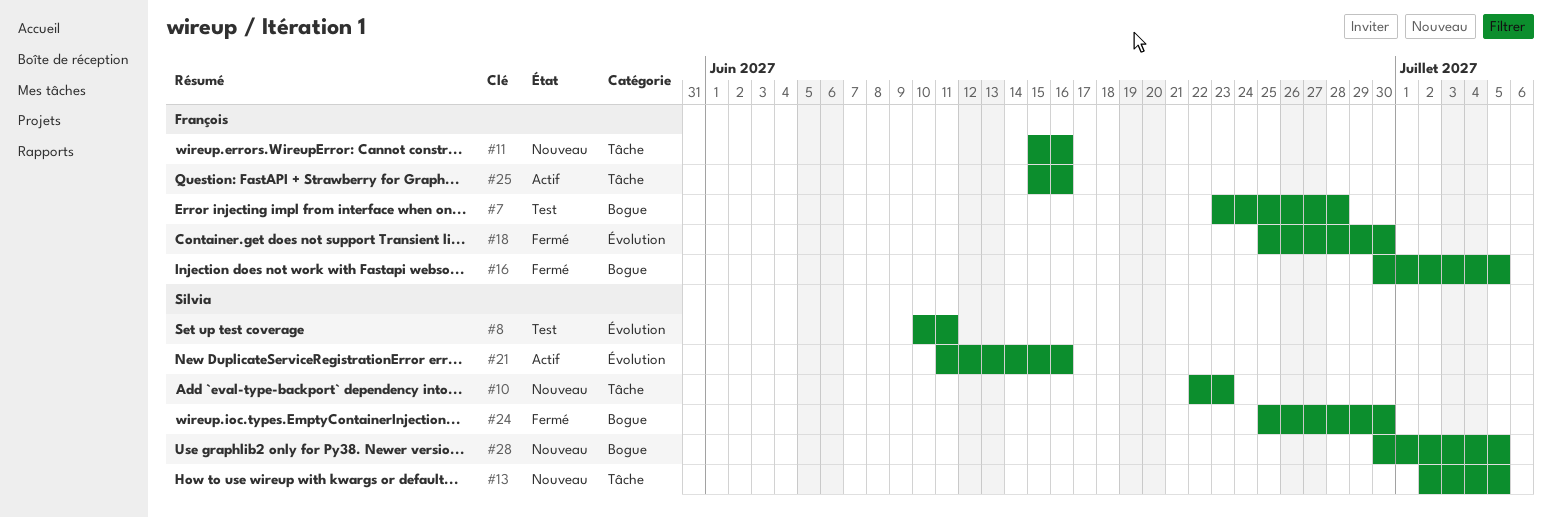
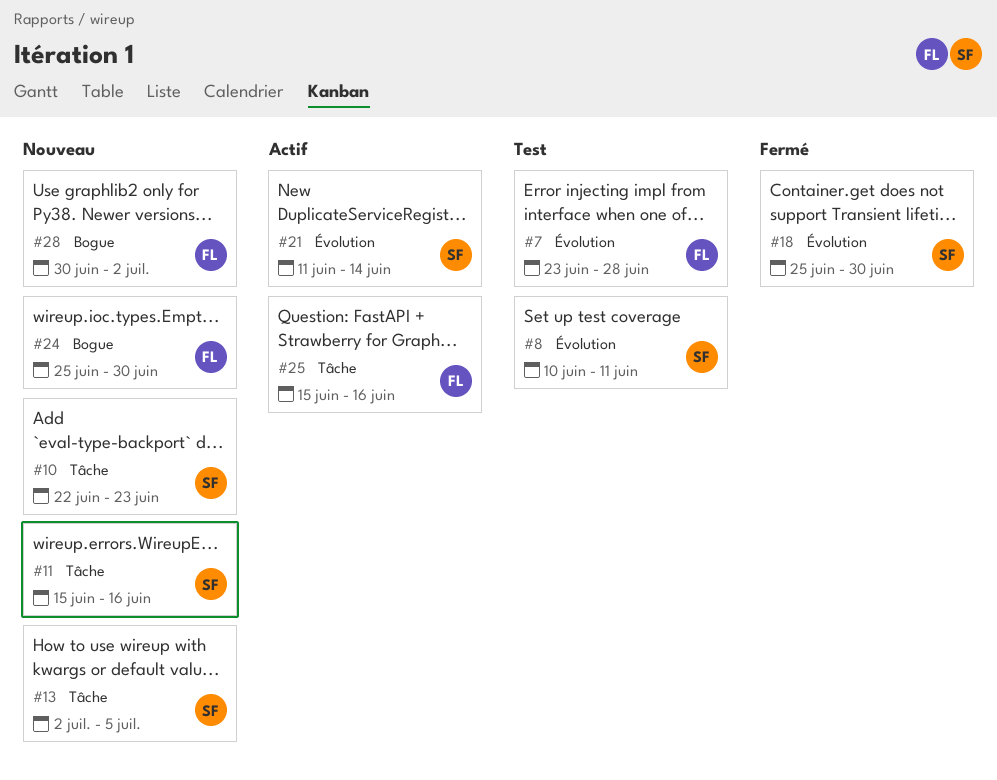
#7, label: Bogue -> Évolution
#11, owner: François -> Silvia
#16: present -> none
#18, owner: François -> Silvia
#21, due: Jun 16 -> Jun 14
#24, status: Fermé -> Nouveau
#24, owner: Silvia -> François
#28, owner: Silvia -> François
#28, due: Jul 5 -> Jul 2

